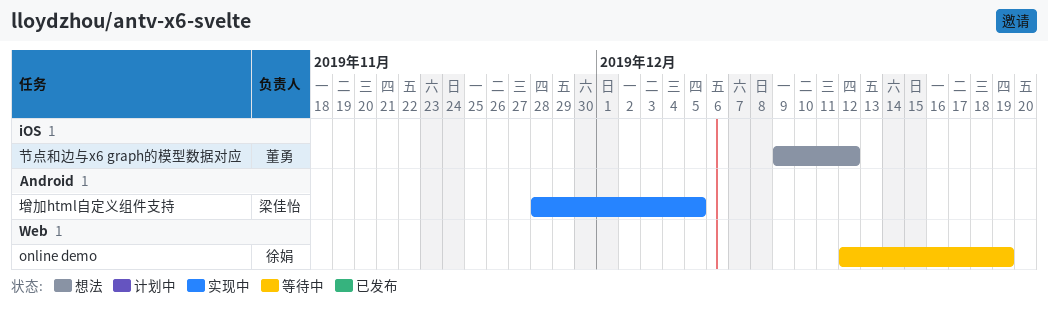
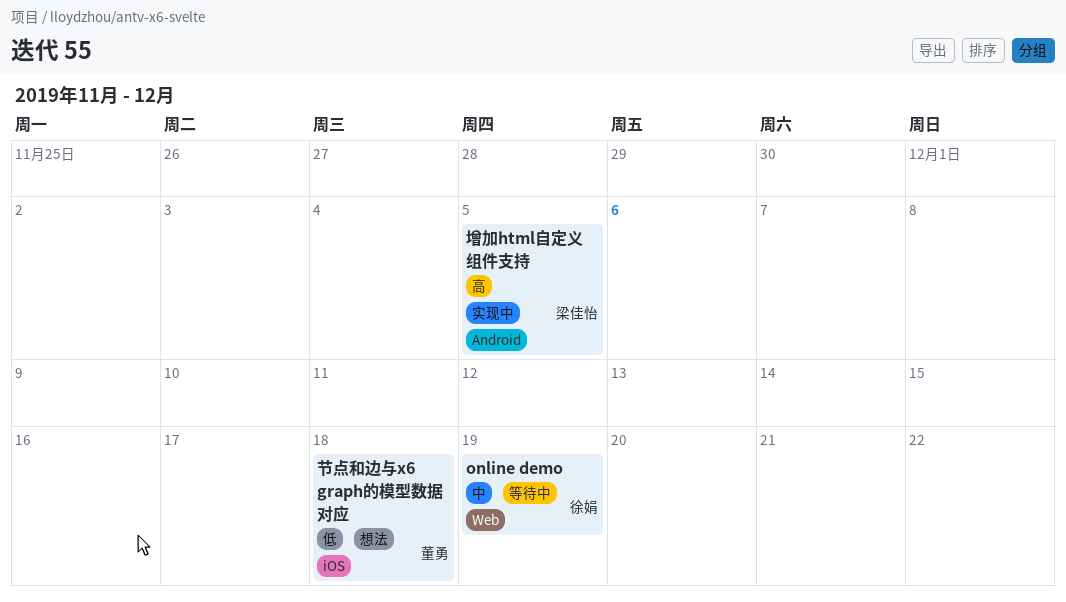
节点和边与x6 graph的模型数据对应, due: Dec 12 -> Dec 18

